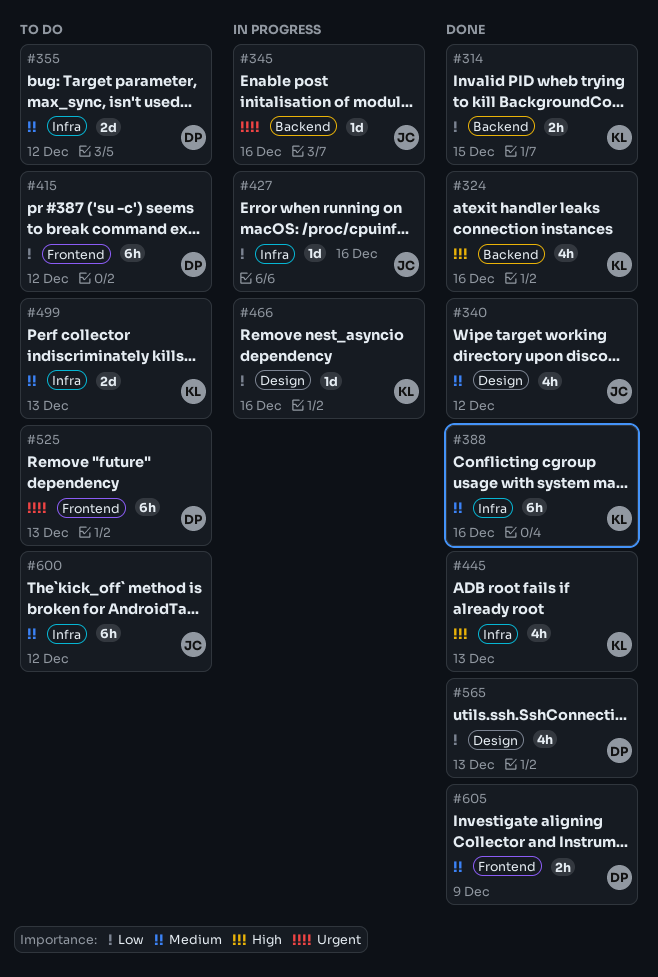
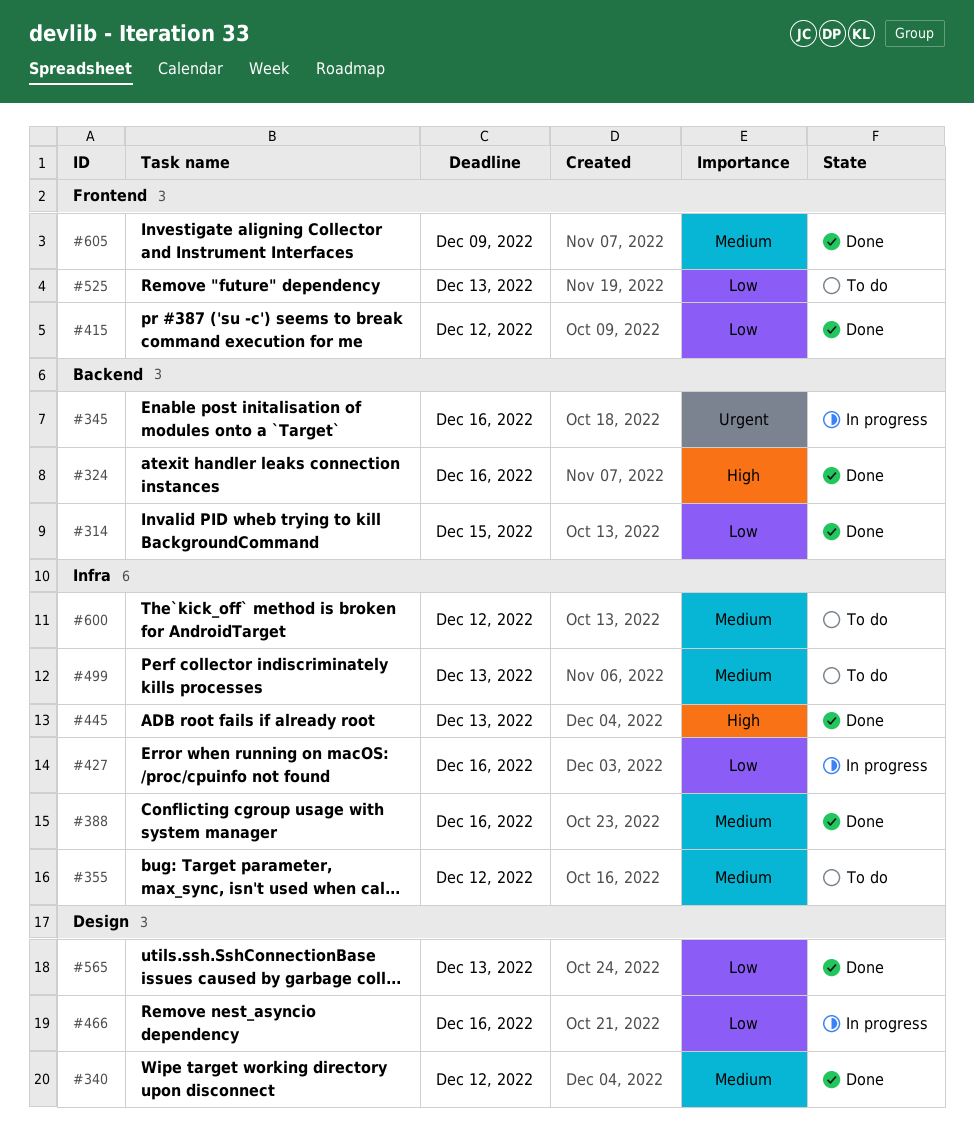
#415, status: To do -> Done
#525, priority: Urgent -> Low

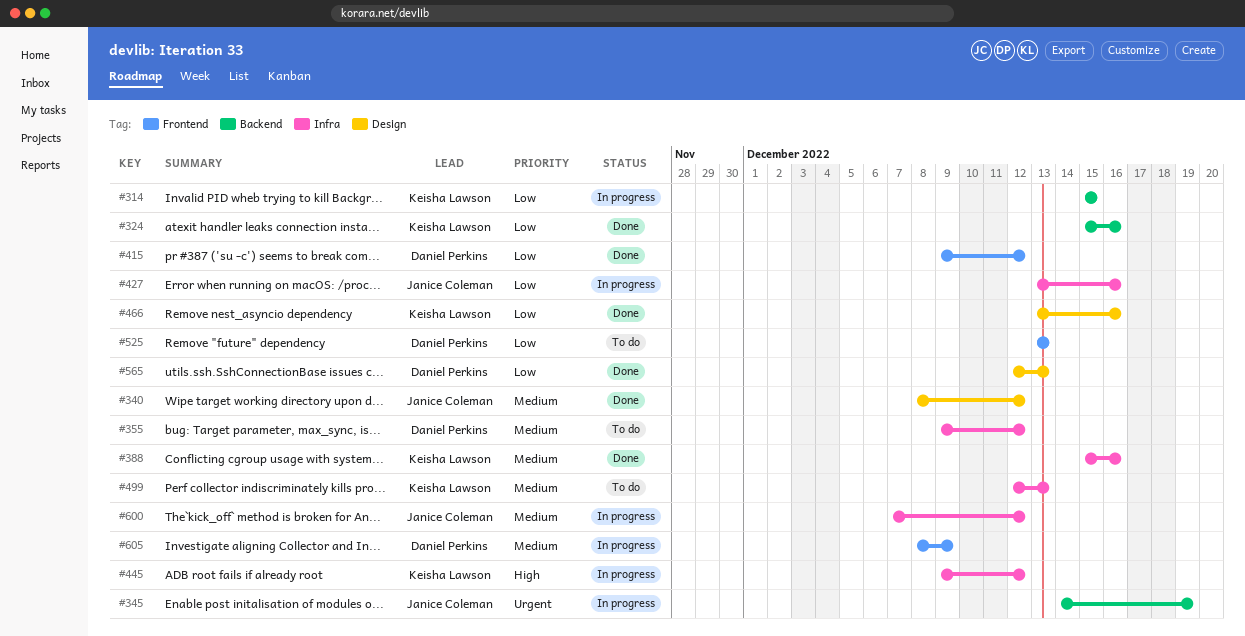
#314, status: Done -> In progress
#324, priority: High -> Low
#345, due: Dec 16 -> Dec 19
#445, status: Done -> In progress
#445, due: Dec 13 -> Dec 12
#466, status: In progress -> Done
#600, status: To do -> In progress
#605, status: Done -> In progress

